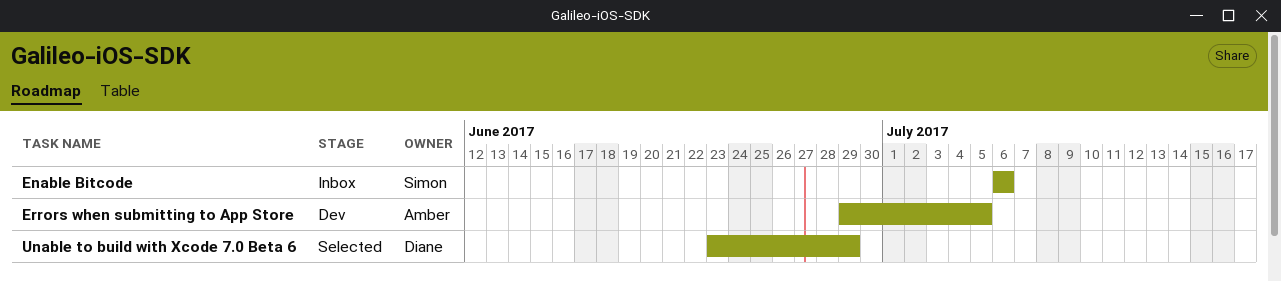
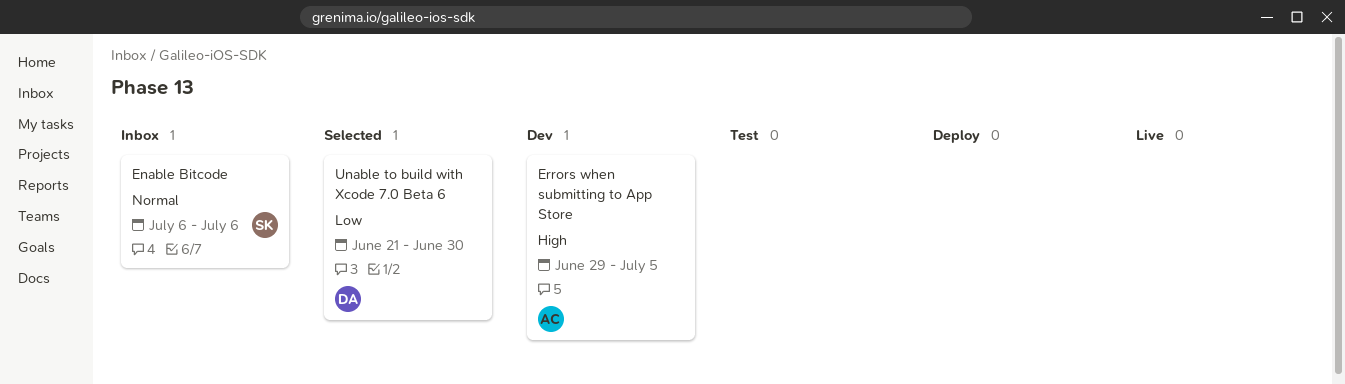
Unable to build with Xcode 7.0 Beta 6, start: Jun 23 -> Jun 21
Unable to build with Xcode 7.0 Beta 6, due: Jun 29 -> Jun 30

